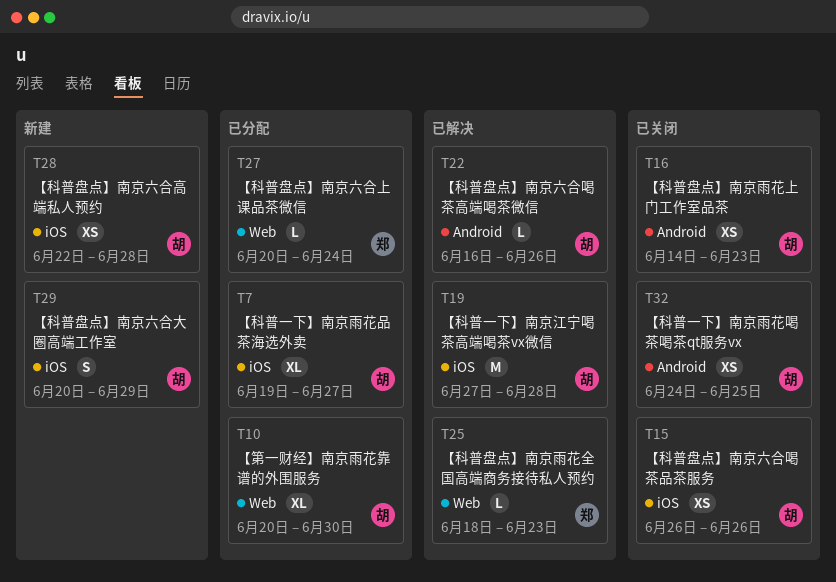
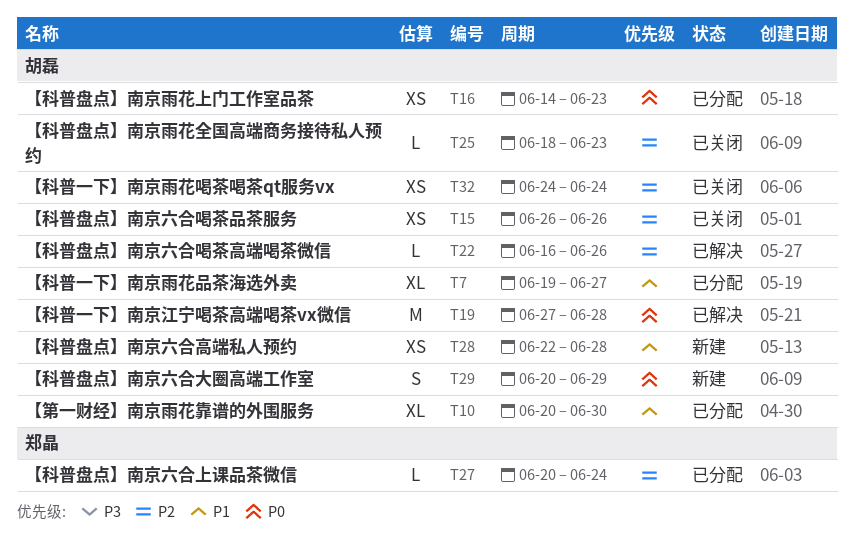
T16, status: 已关闭 -> 已分配
T25, status: 已解决 -> 已关闭
T25, owner: 郑晶 -> 胡磊
T32, due: Jun 25 -> Jun 24

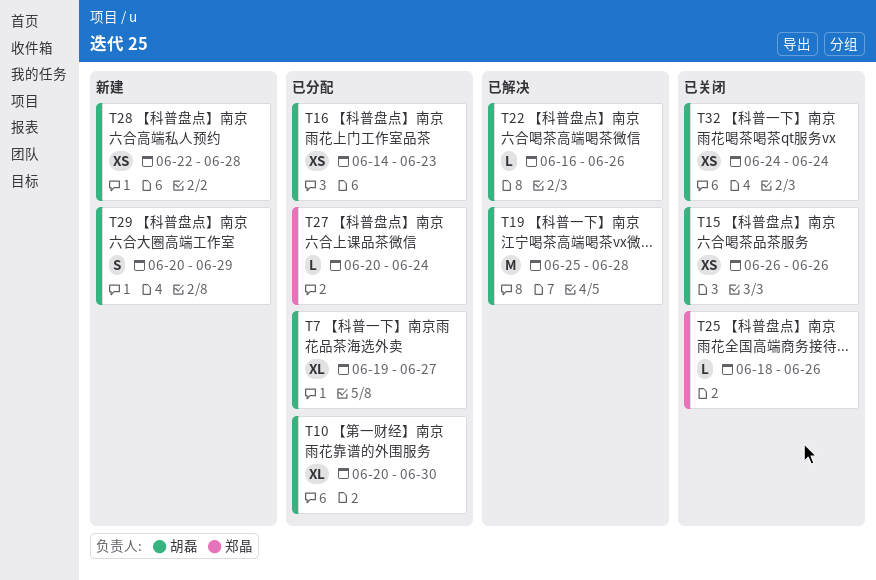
T19, start: Jun 27 -> Jun 25
T25, owner: 胡磊 -> 郑晶
T25, due: Jun 23 -> Jun 26

